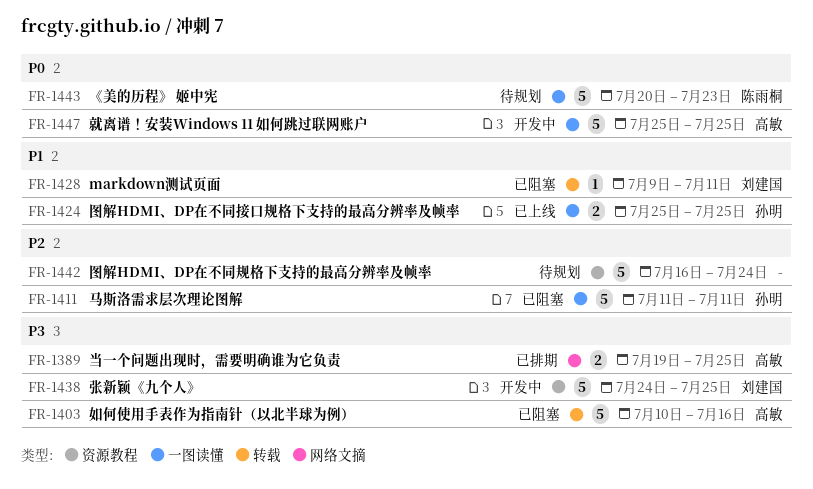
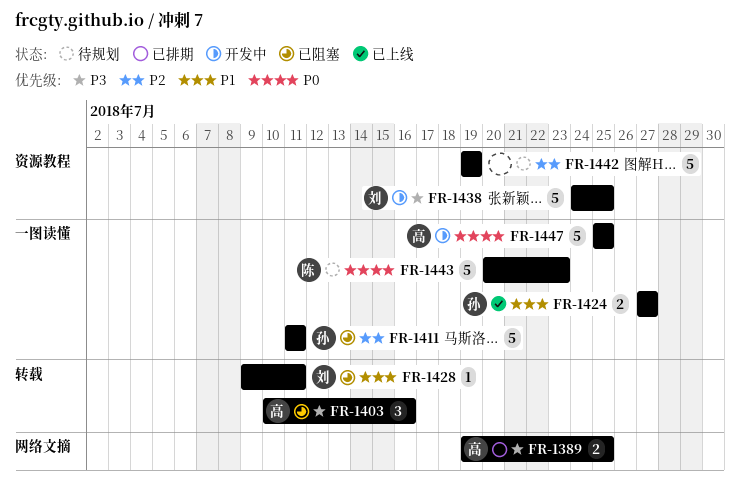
FR-1403, estimate: 5 -> 3
FR-1424, start: Jul 25 -> Jul 27
FR-1424, due: Jul 25 -> Jul 27
FR-1442, start: Jul 16 -> Jul 19
FR-1442, due: Jul 24 -> Jul 19

